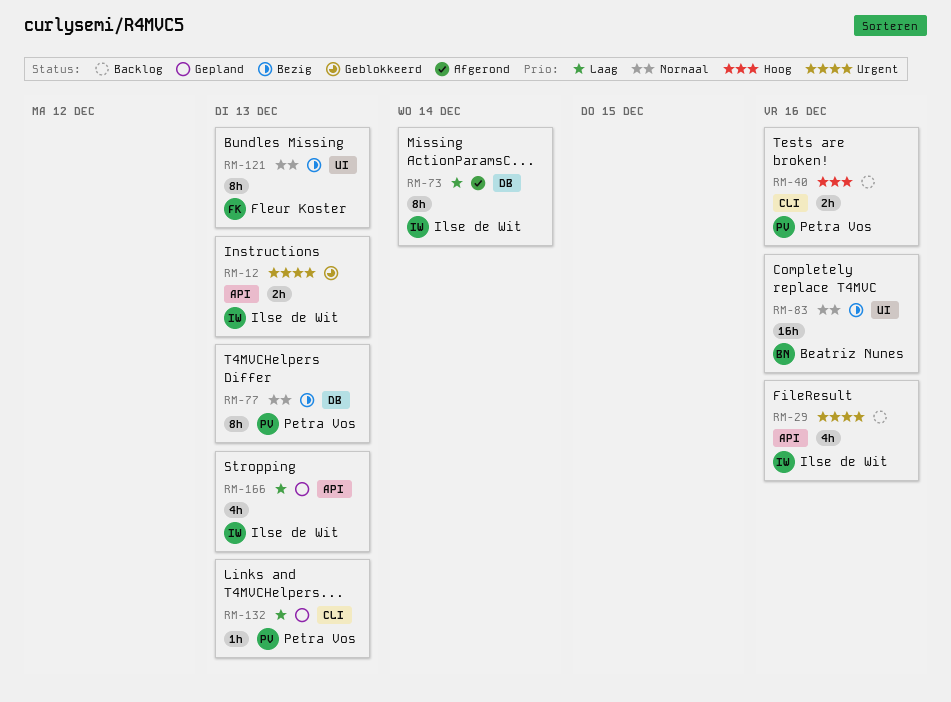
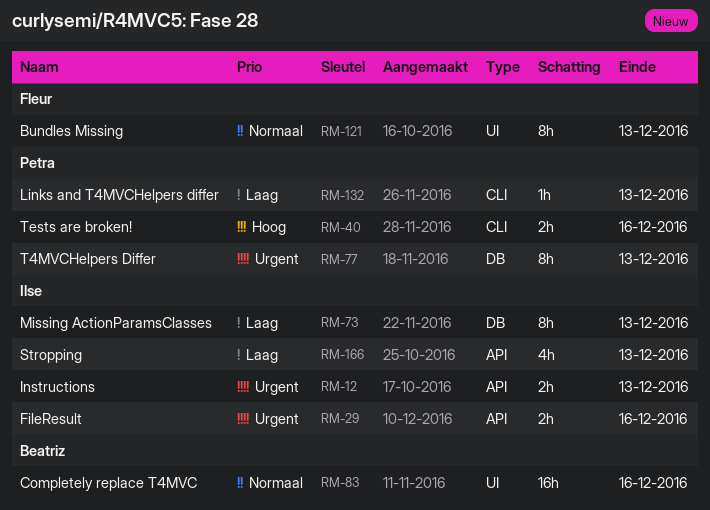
RM-29, estimate: 4h -> 2h
RM-73, due: Dec 14 -> Dec 13
RM-77, priority: Normaal -> Urgent

